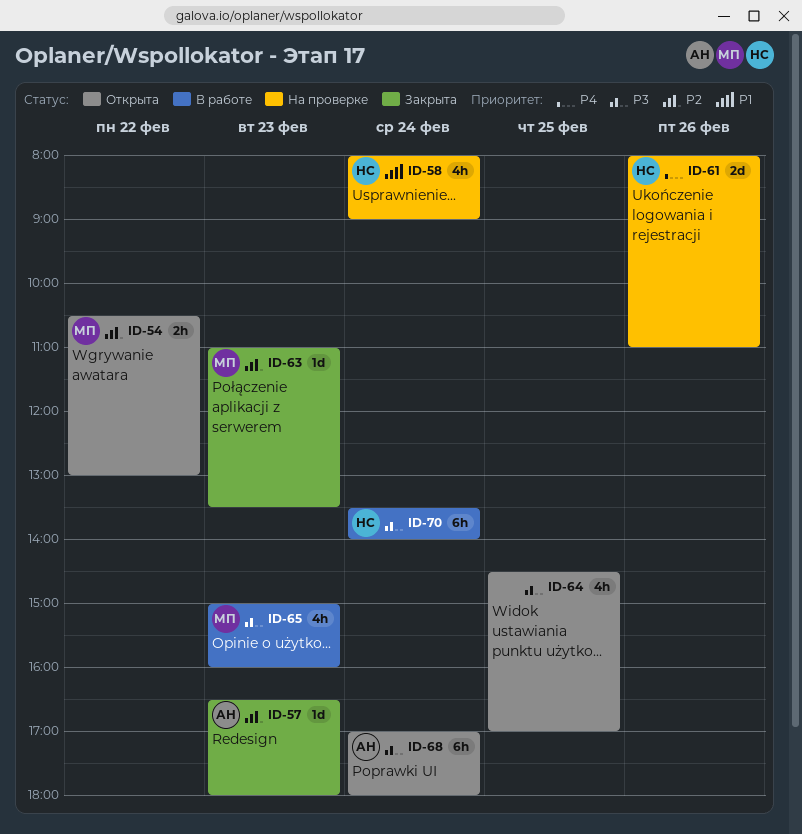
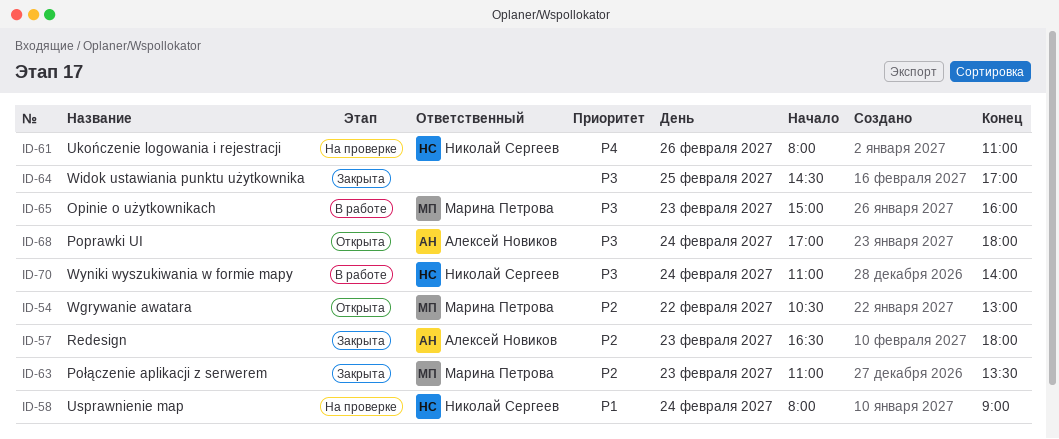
ID-64, status: Открыта -> Закрыта
ID-70, begins: 13:30 -> 11:00

